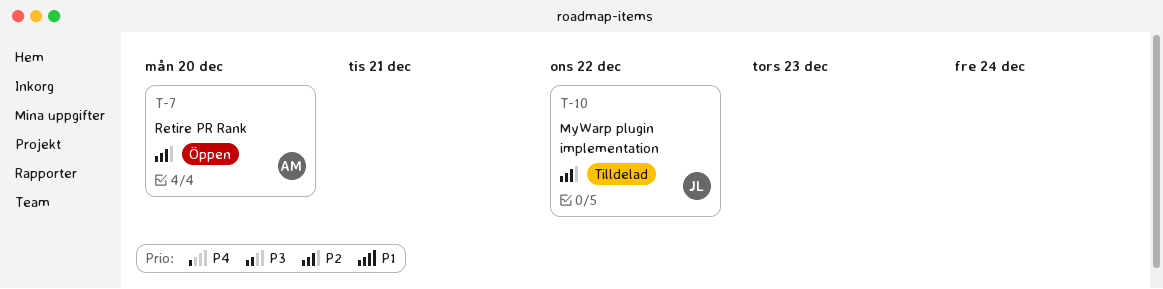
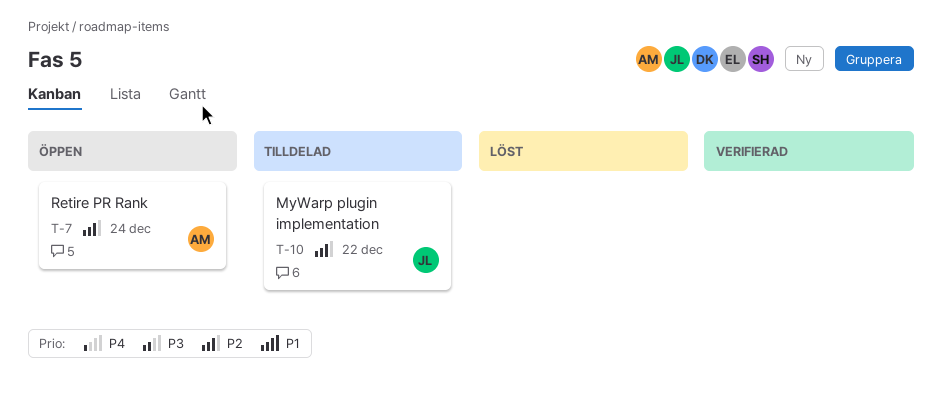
T-7, due: Dec 20 -> Dec 24

